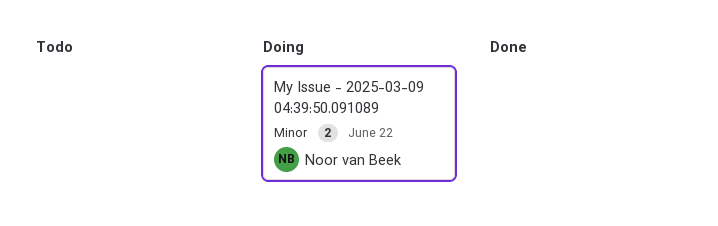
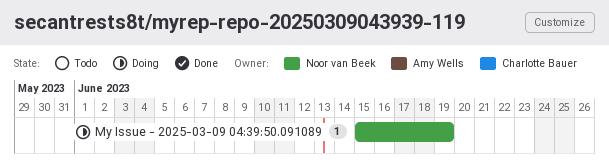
My Issue - 2025-03-09 04:39:50.091089, estimate: 2 -> 1
My Issue - 2025-03-09 04:39:50.091089, due: Jun 22 -> Jun 19

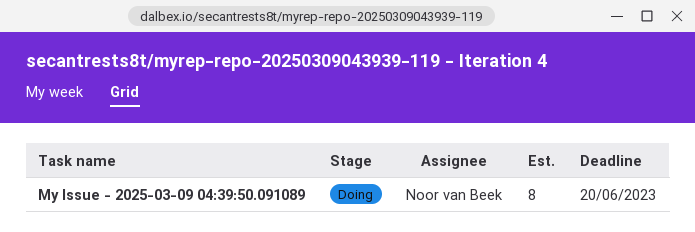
My Issue - 2025-03-09 04:39:50.091089, estimate: 1 -> 8
My Issue - 2025-03-09 04:39:50.091089, due: Jun 19 -> Jun 20

